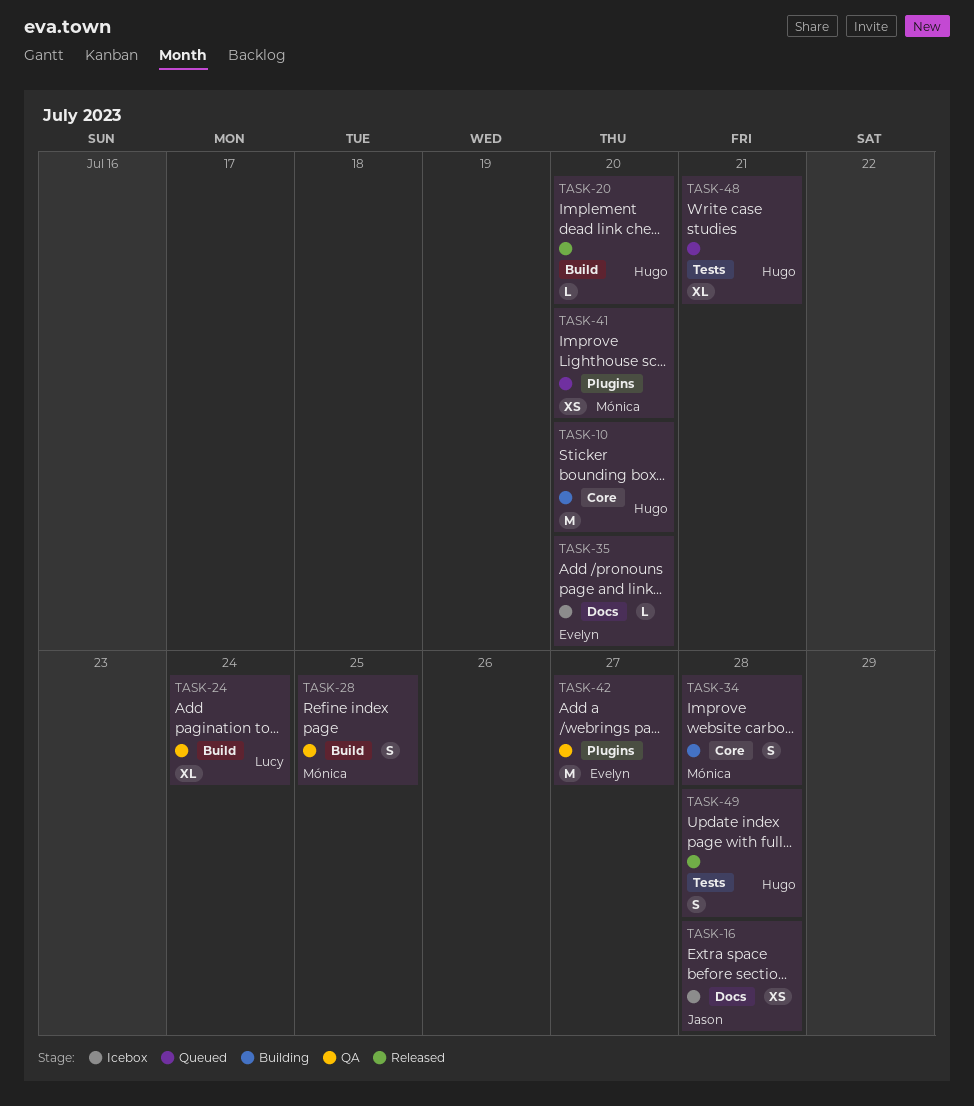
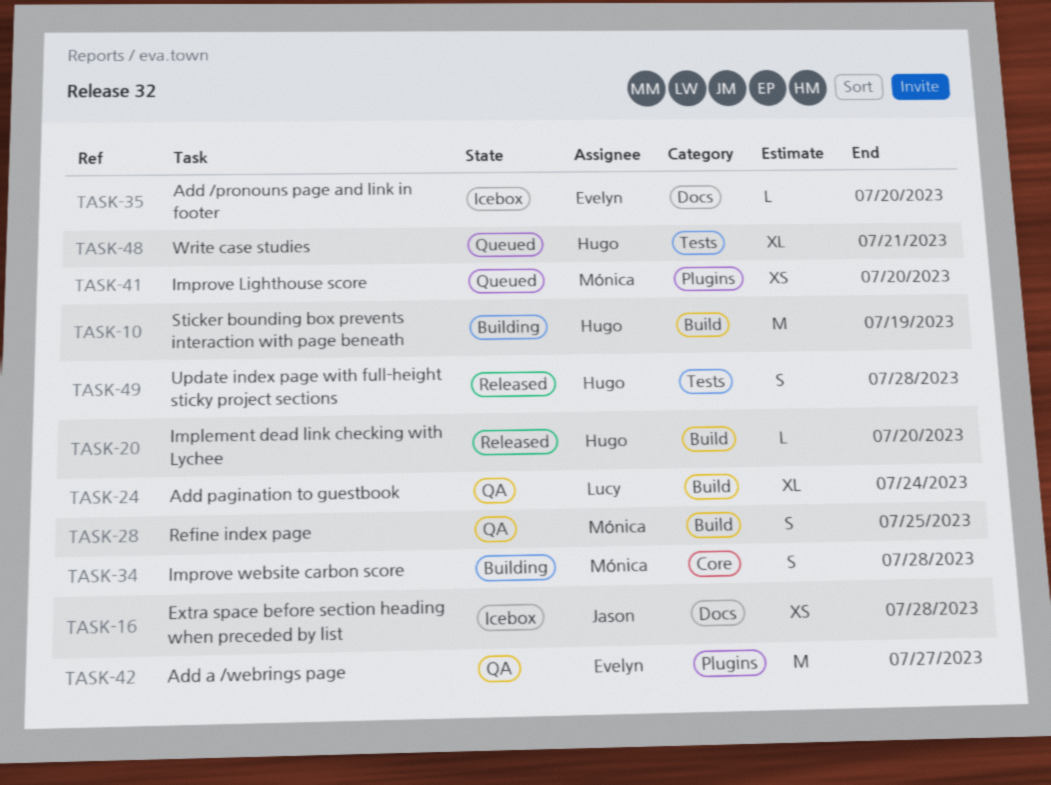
TASK-10, label: Core -> Build
TASK-10, due: Jul 20 -> Jul 19

